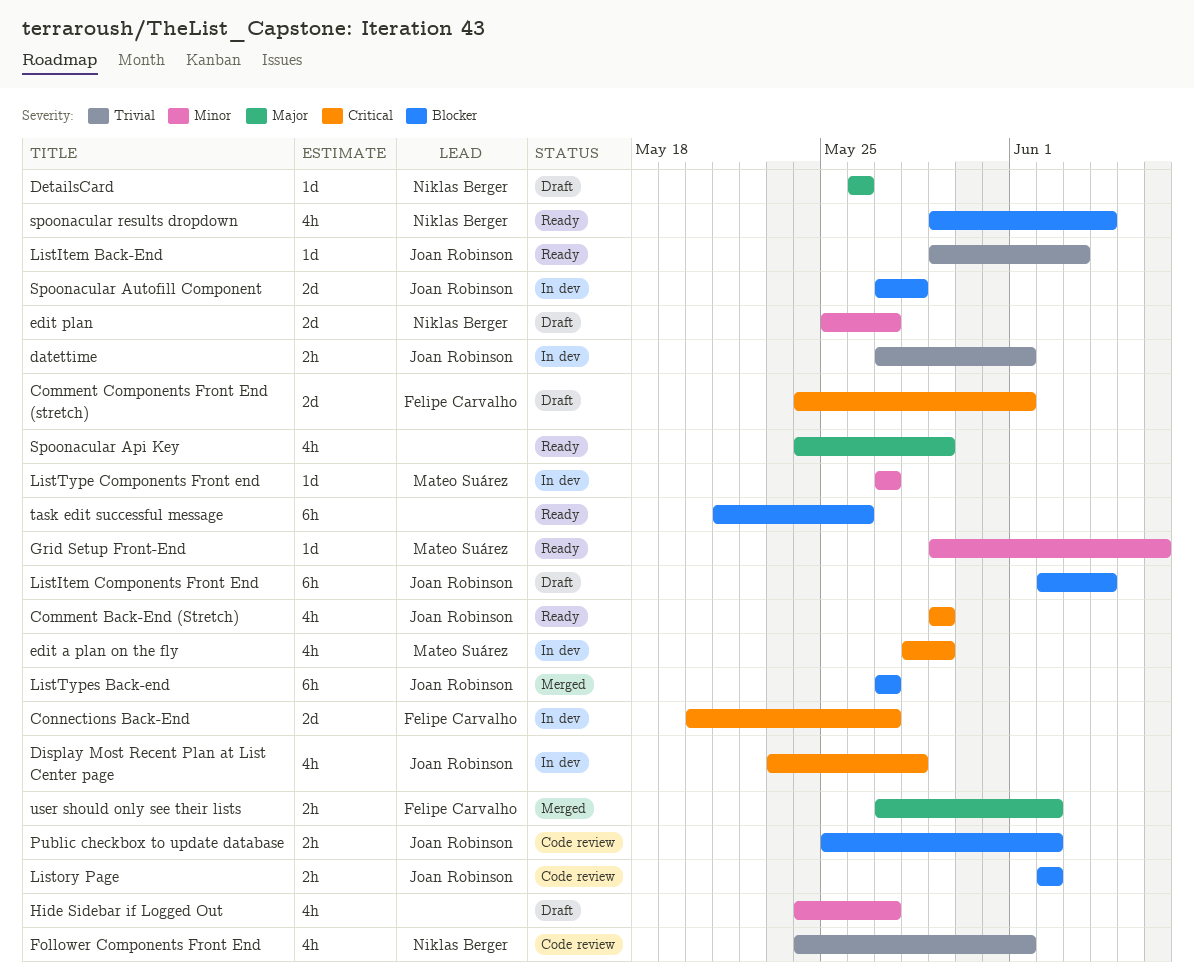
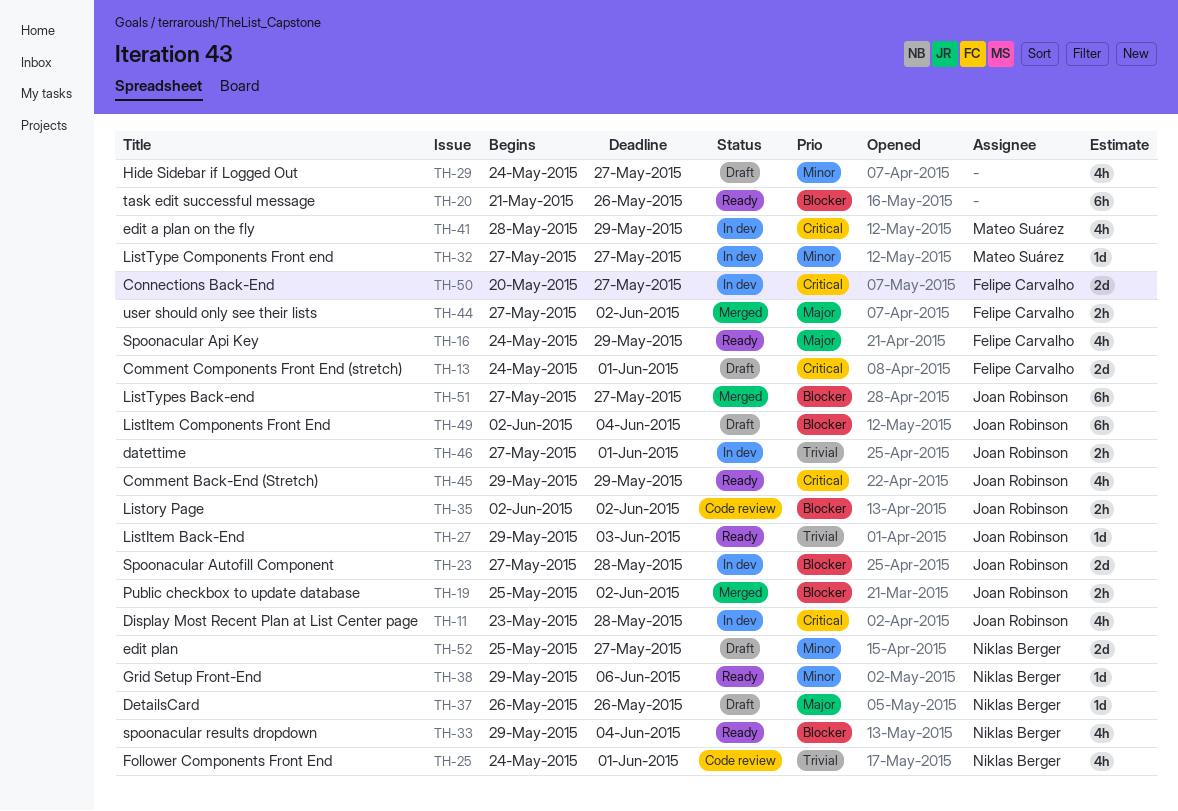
Grid Setup Front-End, owner: Mateo Suárez -> Niklas Berger
Public checkbox to update database, status: Code review -> Merged
Spoonacular Api Key, owner: none -> Felipe Carvalho

